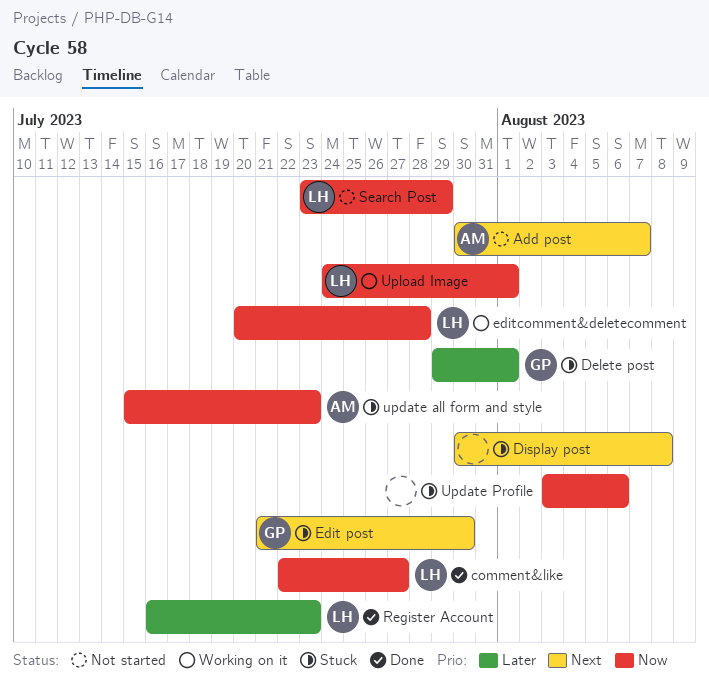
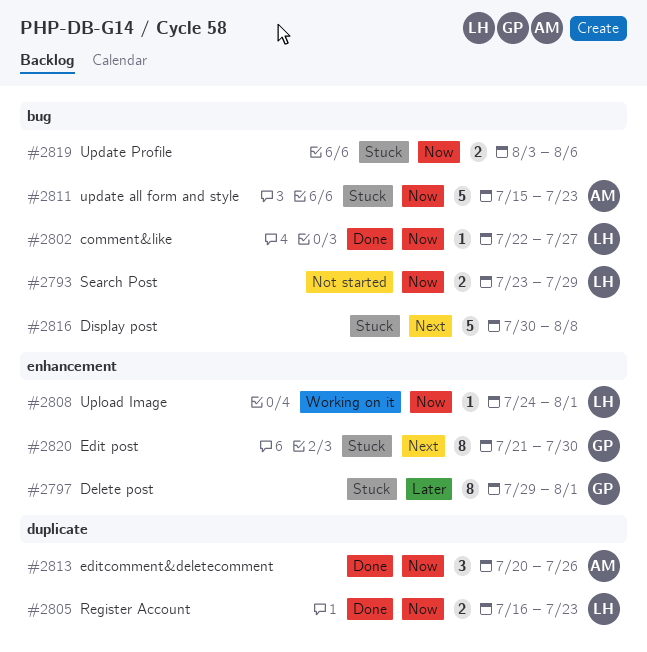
Add post: present -> none
editcomment&deletecomment, status: Working on it -> Done
editcomment&deletecomment, owner: LH -> AM
editcomment&deletecomment, due: Jul 28 -> Jul 26
Register Account, priority: Later -> Now

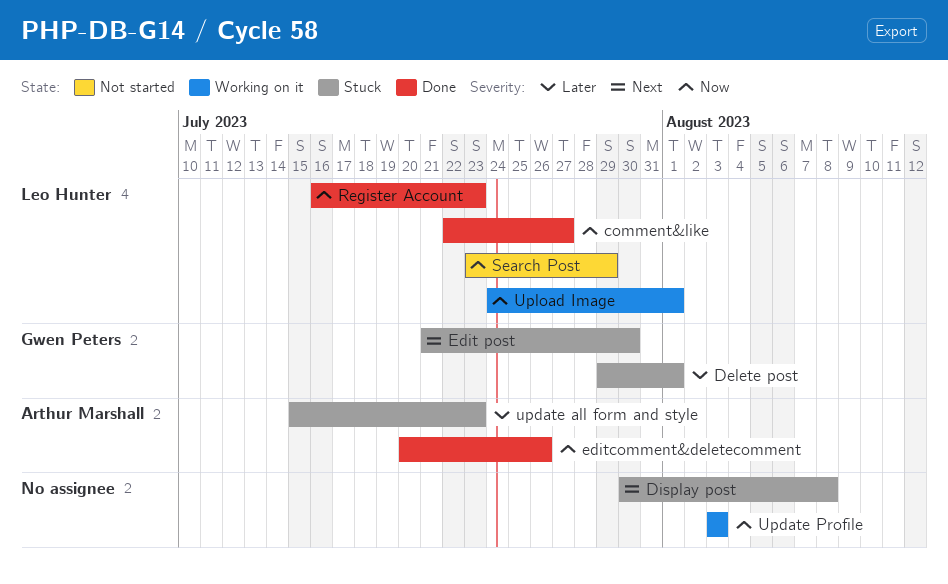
update all form and style, priority: Now -> Later
Update Profile, status: Stuck -> Working on it
Update Profile, due: Aug 6 -> Aug 3

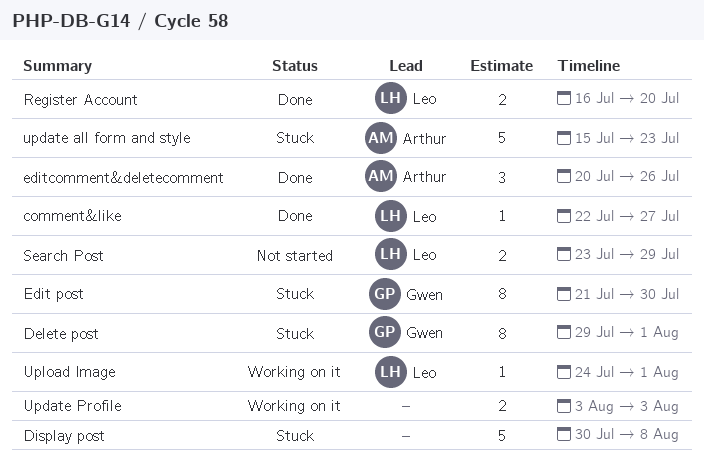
Register Account, due: Jul 23 -> Jul 20

